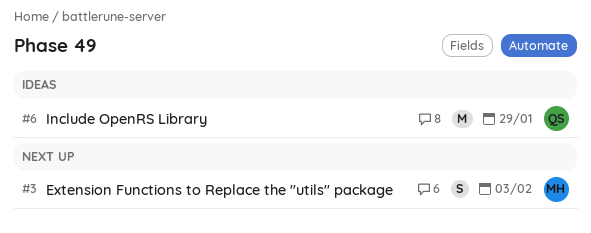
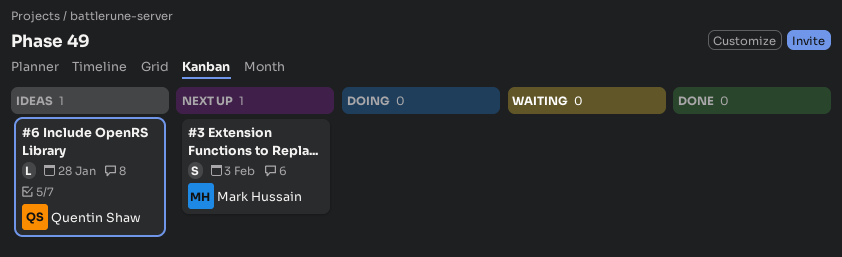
#6, estimate: M -> L
#6, due: Jan 29 -> Jan 28

